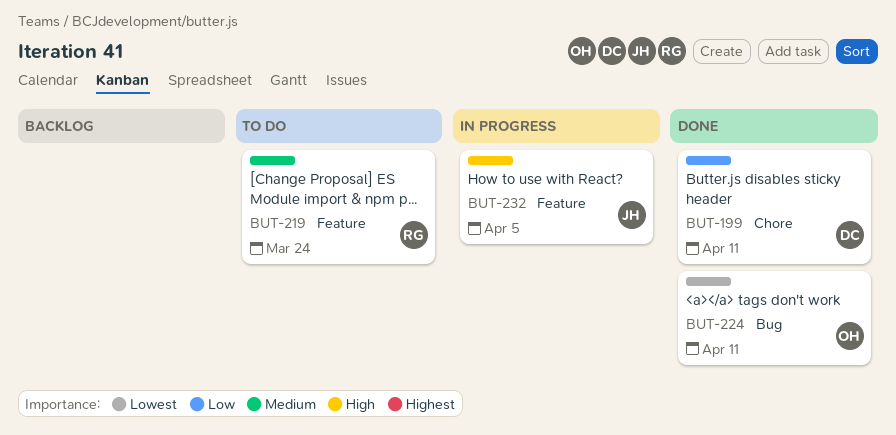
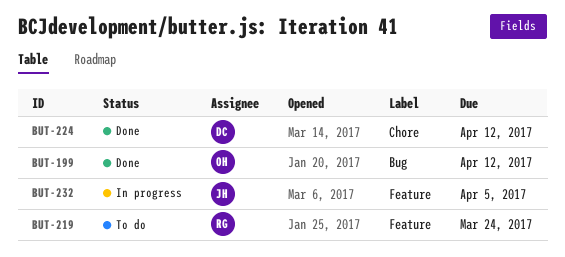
BUT-199, owner: DC -> OH
BUT-199, label: Chore -> Bug
BUT-199, due: Apr 11 -> Apr 12
BUT-224, owner: OH -> DC
BUT-224, label: Bug -> Chore
BUT-224, due: Apr 11 -> Apr 12

